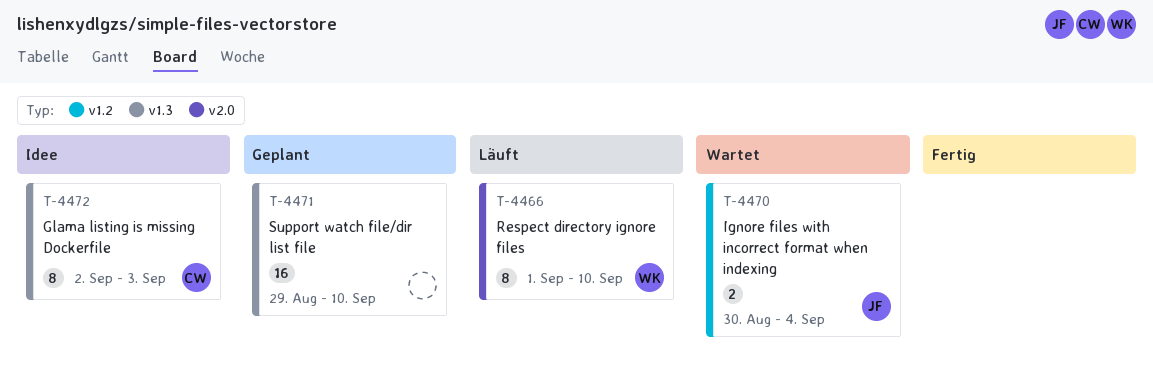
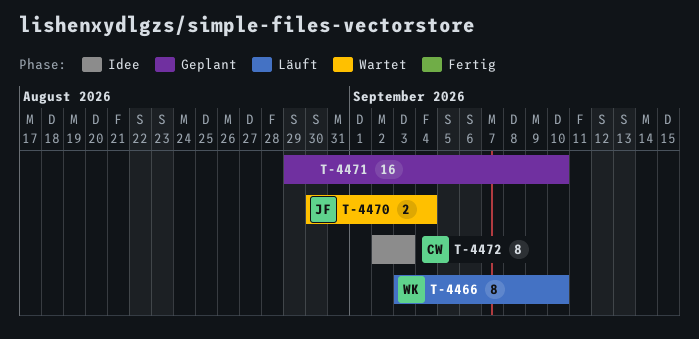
T-4466, start: Sep 1 -> Sep 3

